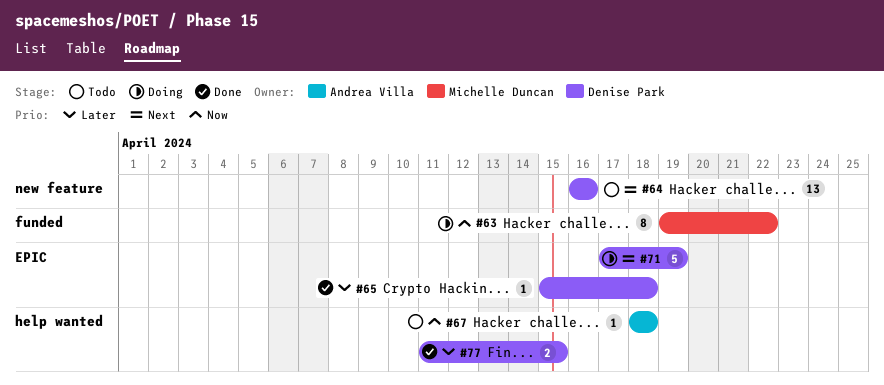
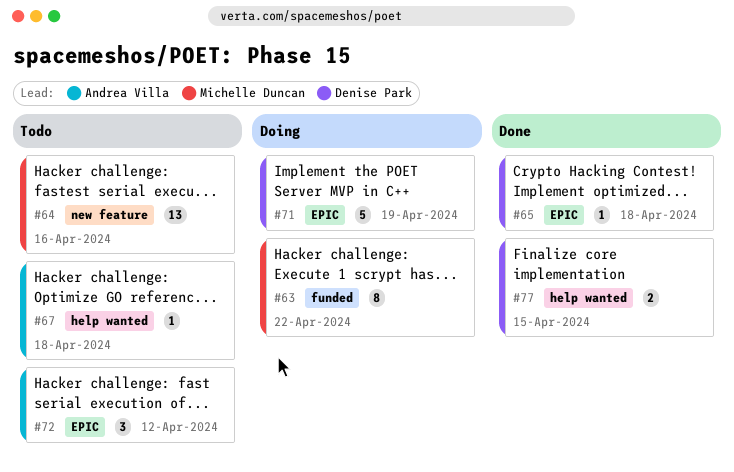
#64, owner: Denise Park -> Michelle Duncan
#72: none -> present

